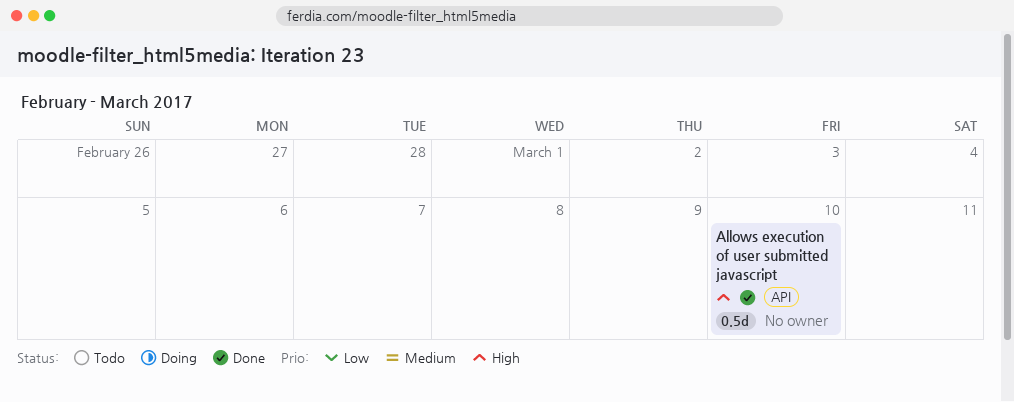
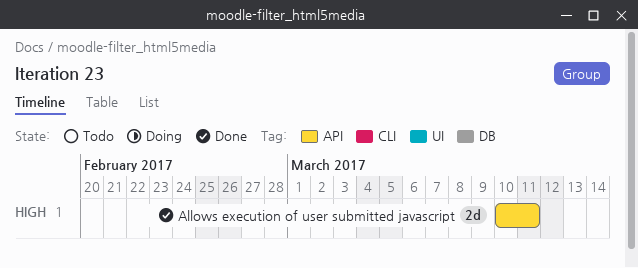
Allows execution of user submitted javascript, estimate: 0.5d -> 2d
Allows execution of user submitted javascript, due: Mar 10 -> Mar 11

